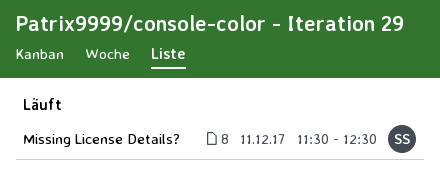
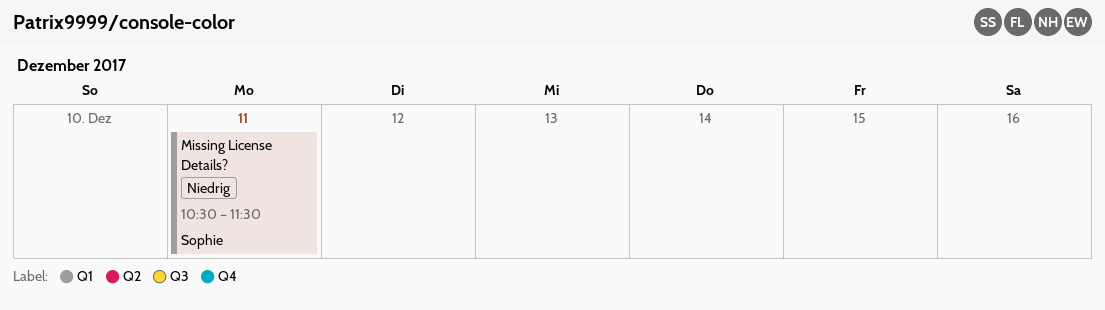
Missing License Details?, begins: 11:30 -> 10:30
Missing License Details?, ends: 12:30 -> 11:30

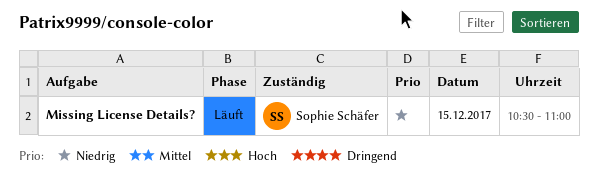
Missing License Details?, day: Dec 11 -> Dec 15
Missing License Details?, ends: 11:30 -> 11:00

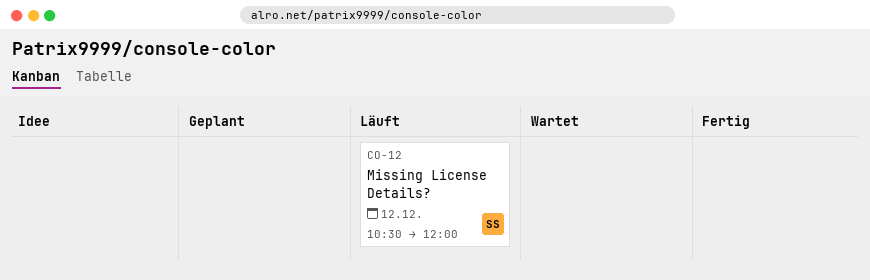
Missing License Details?, day: Dec 15 -> Dec 12
Missing License Details?, ends: 11:00 -> 12:00

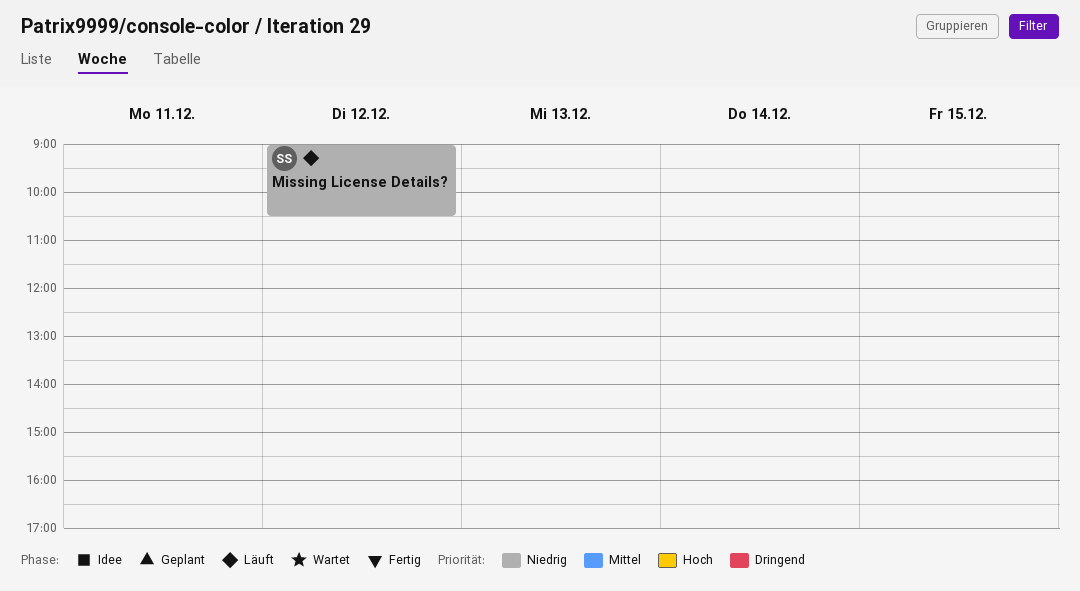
Missing License Details?, begins: 10:30 -> 09:00
Missing License Details?, ends: 12:00 -> 10:30

